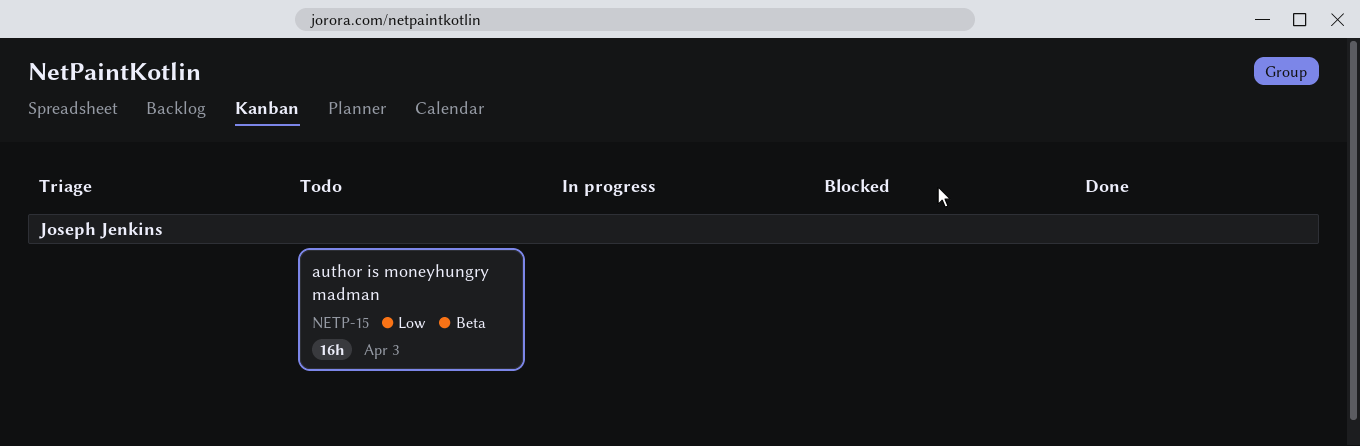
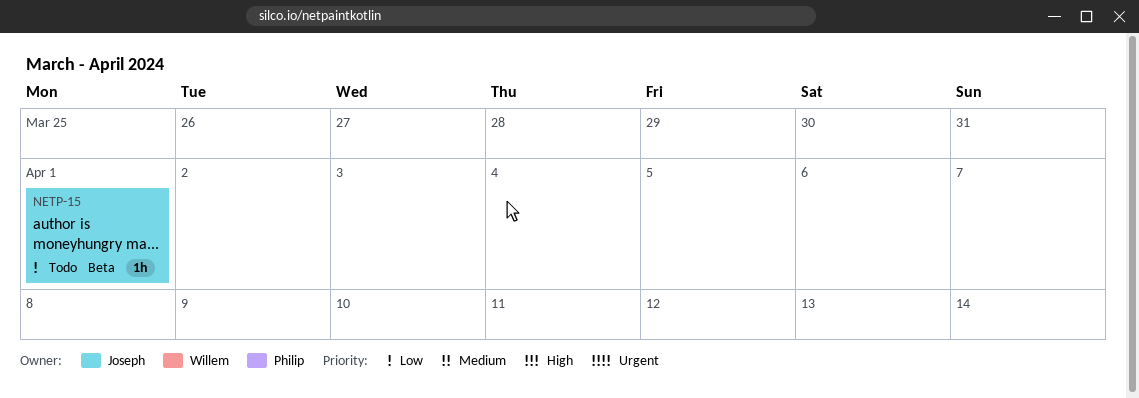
NETP-15, estimate: 16h -> 1h
NETP-15, due: Apr 3 -> Apr 1

